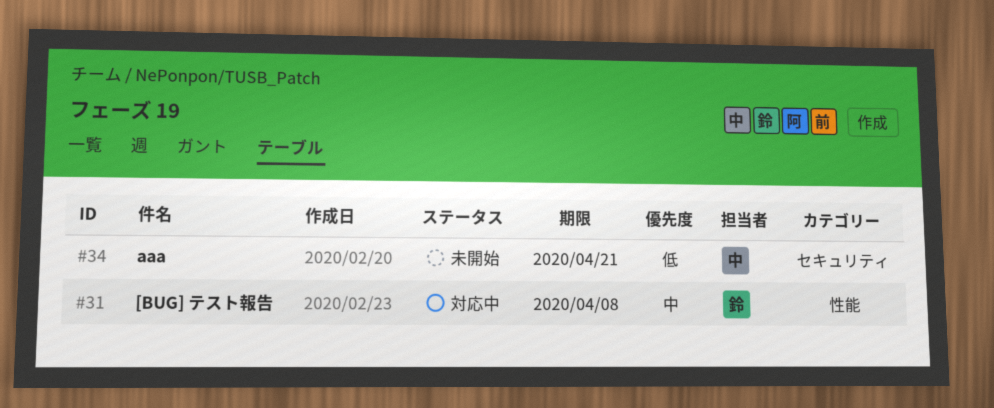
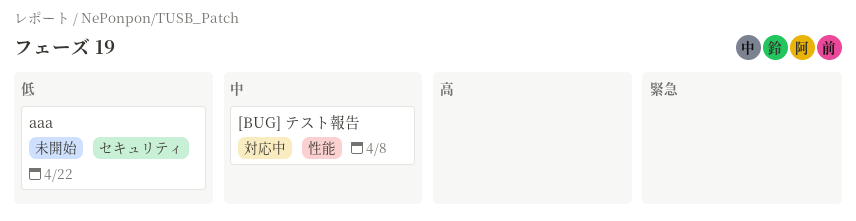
aaa, due: Apr 21 -> Apr 22

